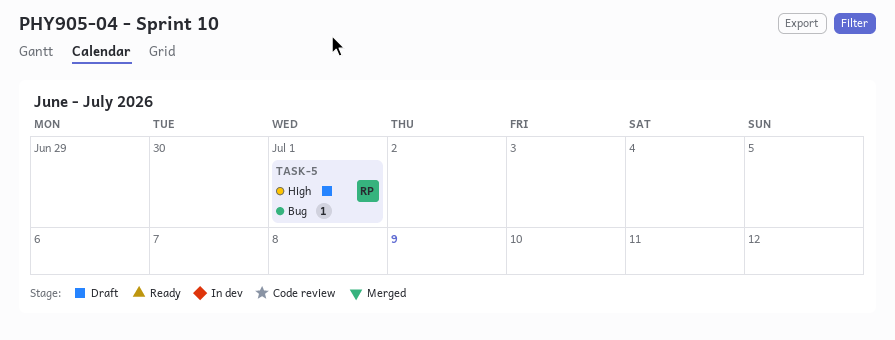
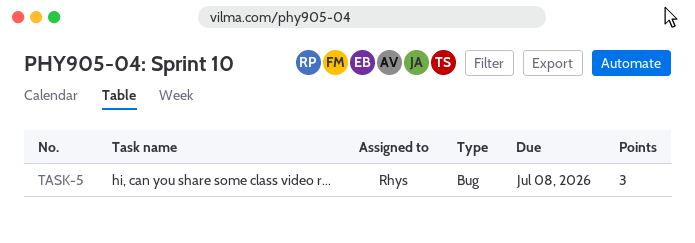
TASK-5, estimate: 1 -> 3
TASK-5, due: Jul 1 -> Jul 8

